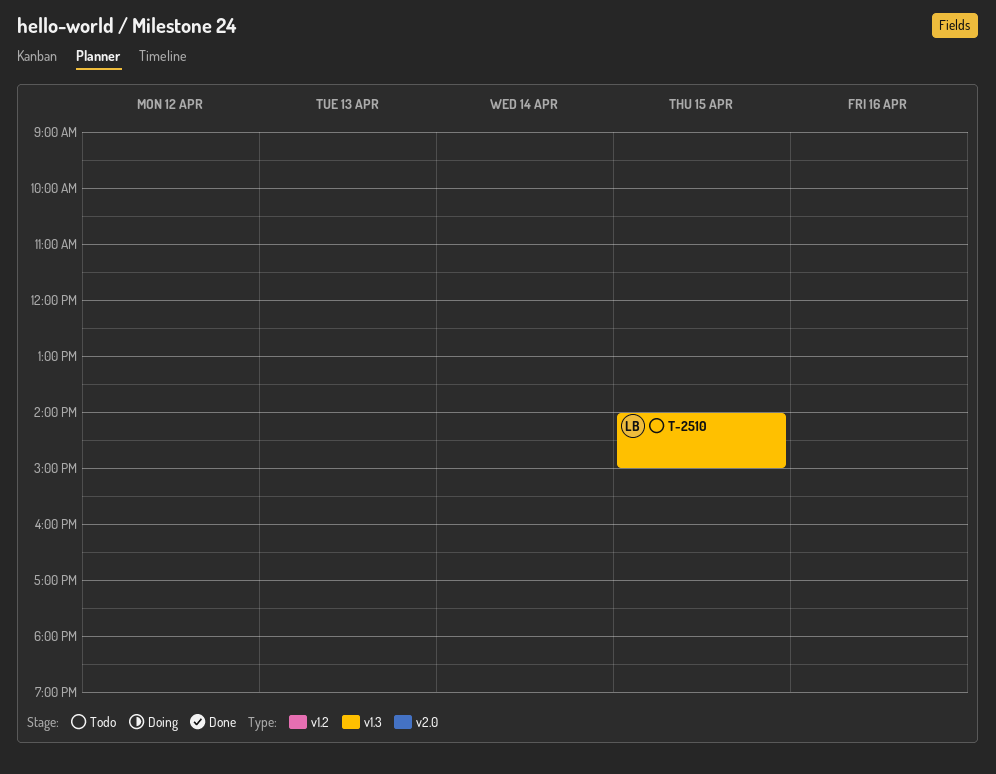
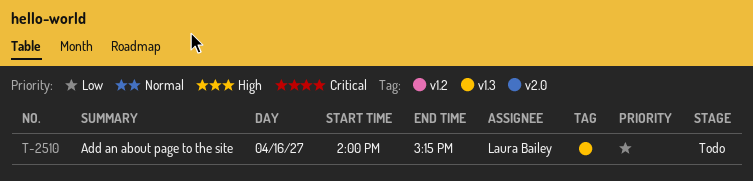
T-2510, day: Apr 15 -> Apr 16
T-2510, ends: 15:00 -> 15:15

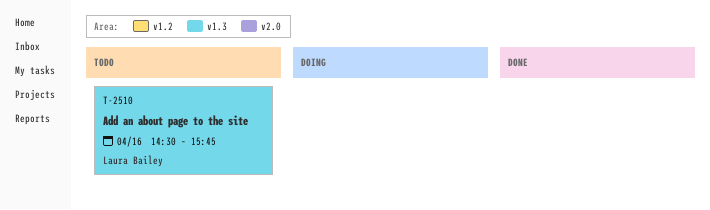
T-2510, begins: 14:00 -> 14:30
T-2510, ends: 15:15 -> 15:45

